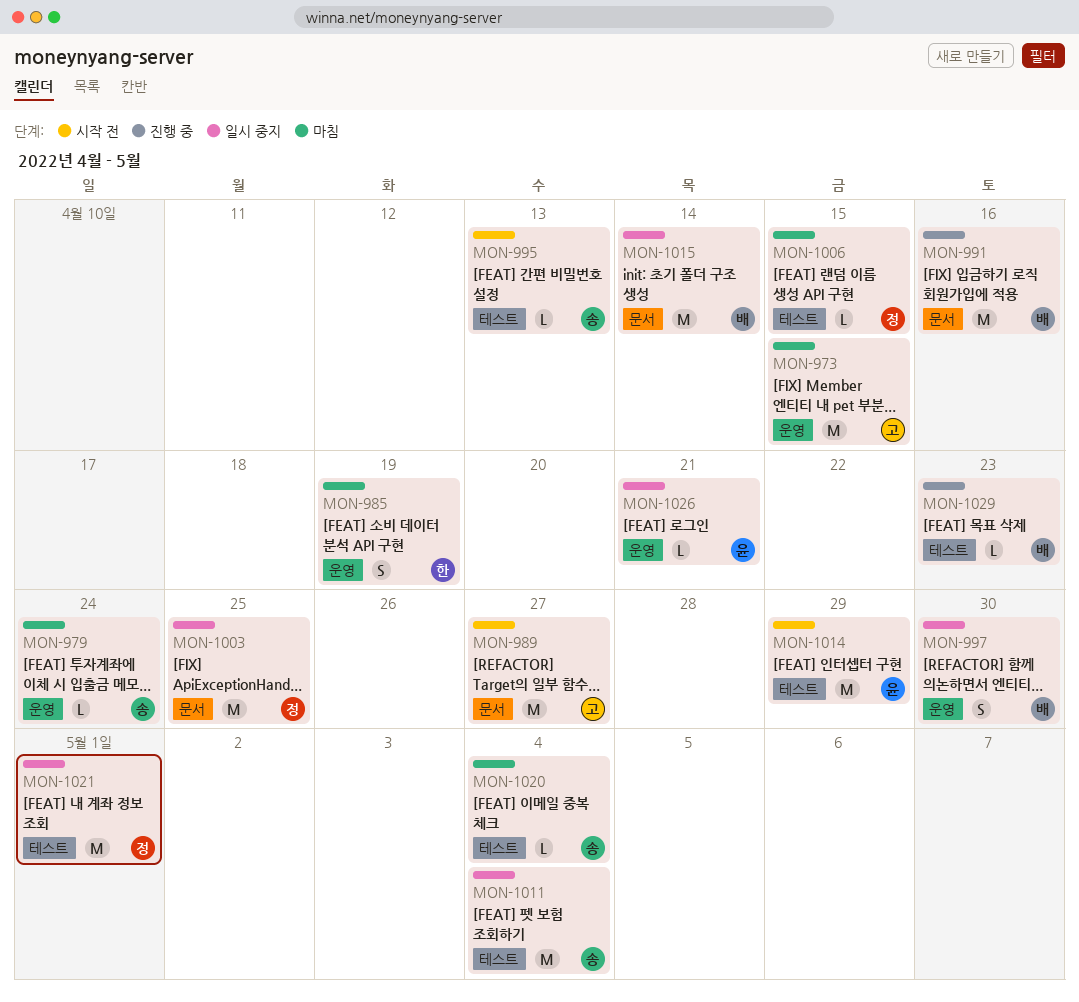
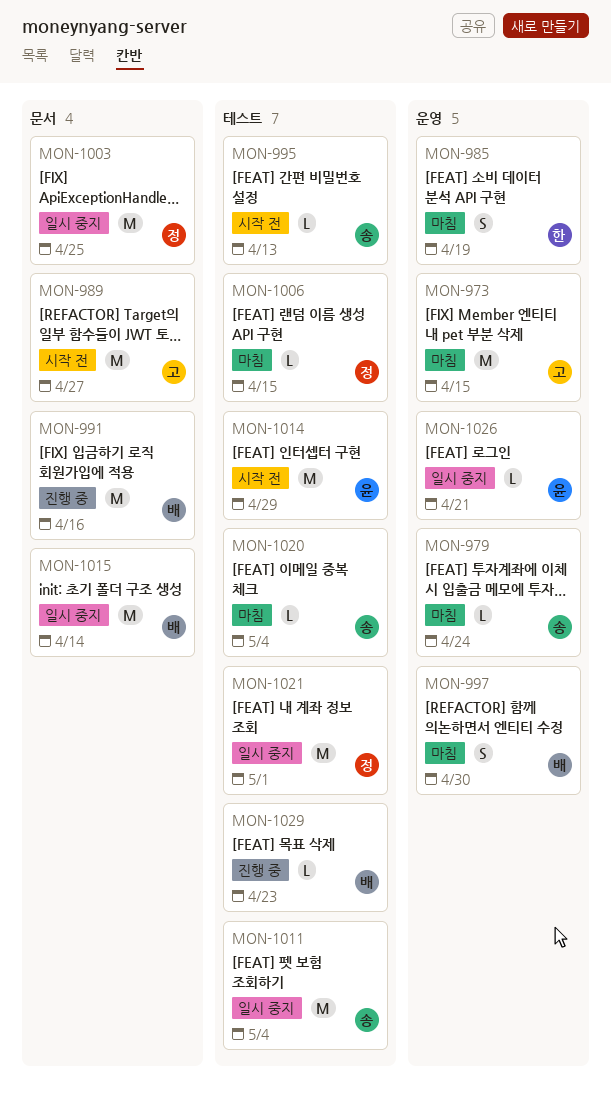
MON-997, status: 일시 중지 -> 마침

